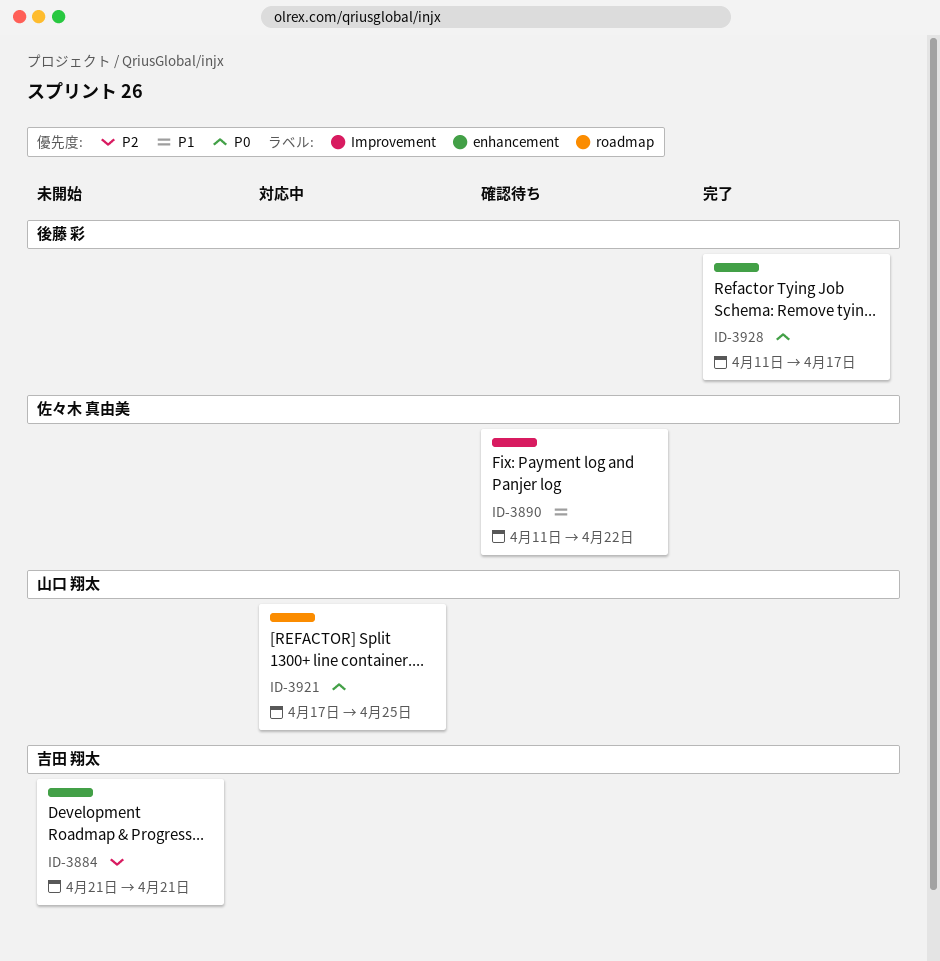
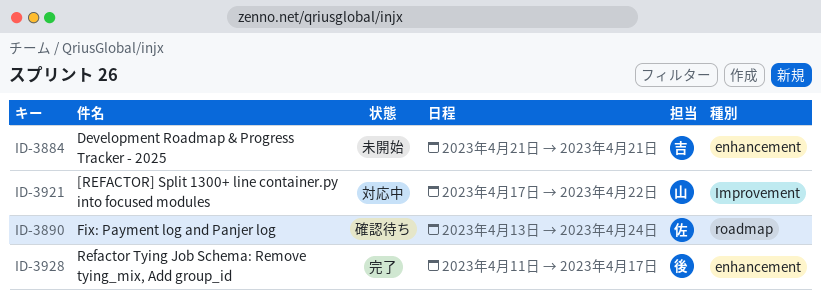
ID-3890, label: Improvement -> roadmap
ID-3890, start: Apr 11 -> Apr 13
ID-3890, due: Apr 22 -> Apr 24
ID-3921, label: roadmap -> Improvement
ID-3921, due: Apr 25 -> Apr 22

